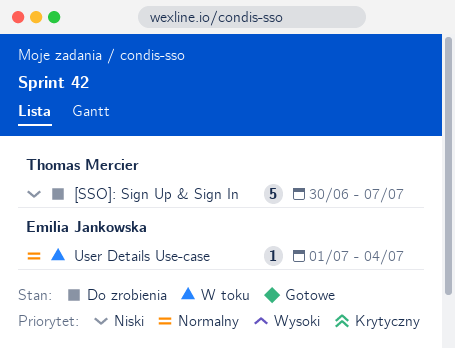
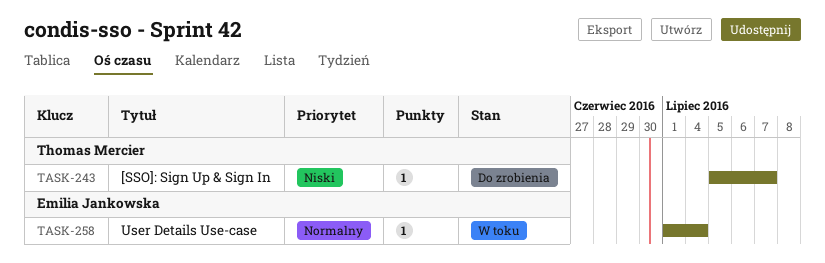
[SSO]: Sign Up & Sign In, estimate: 5 -> 1
[SSO]: Sign Up & Sign In, start: Jun 30 -> Jul 5

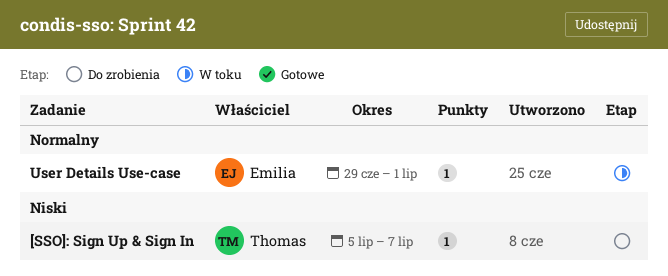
User Details Use-case, start: Jul 1 -> Jun 29
User Details Use-case, due: Jul 4 -> Jul 1

